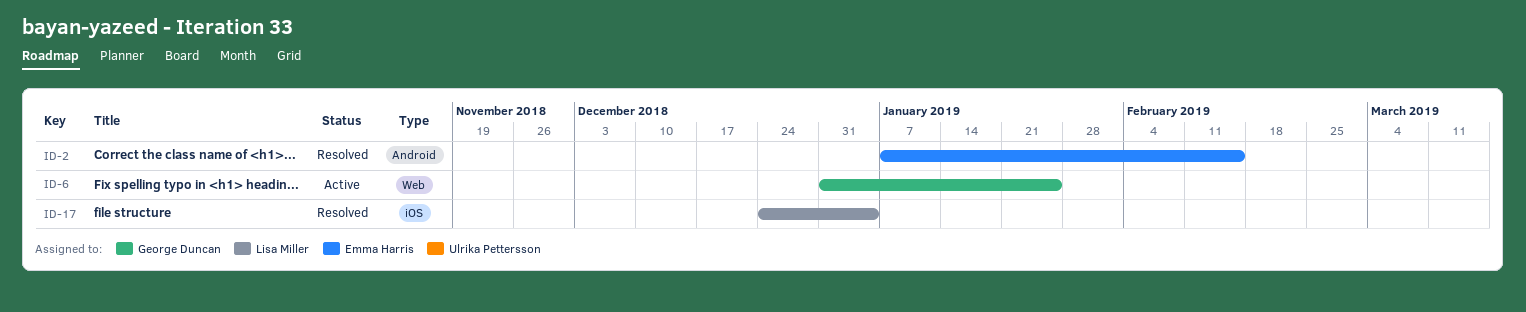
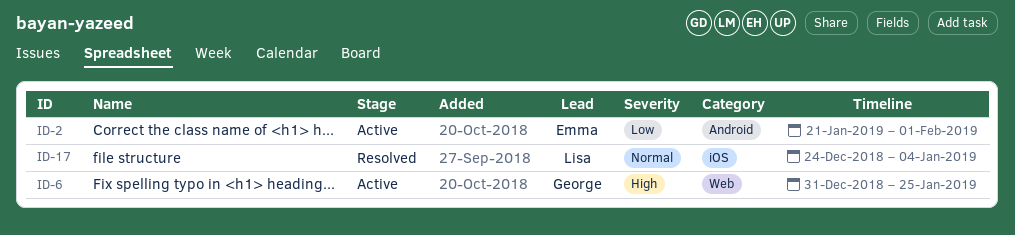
ID-2, status: Resolved -> Active
ID-2, start: Jan 7 -> Jan 21
ID-2, due: Feb 15 -> Feb 1

